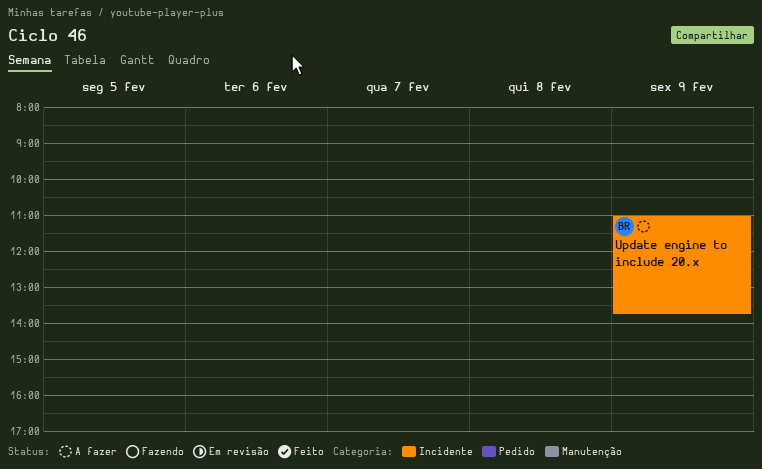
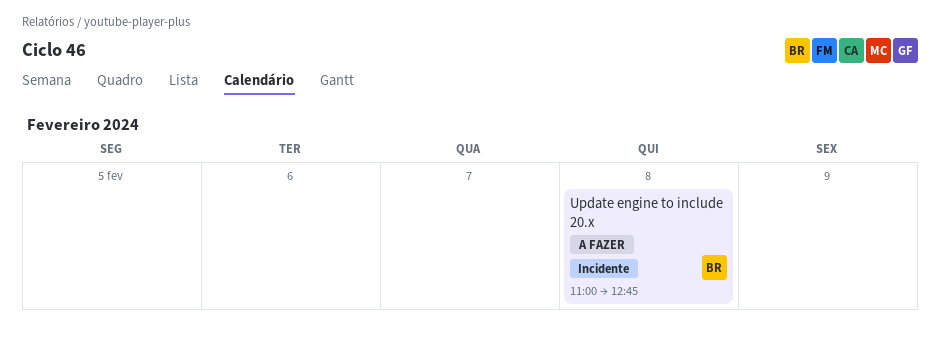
Update engine to include 20.x, day: Feb 9 -> Feb 8
Update engine to include 20.x, ends: 13:45 -> 12:45

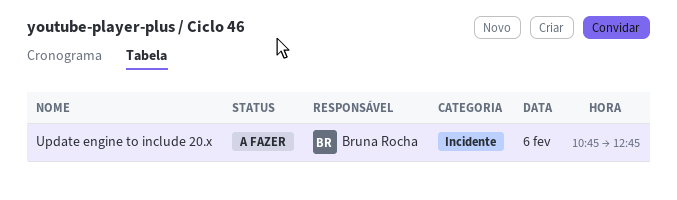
Update engine to include 20.x, day: Feb 8 -> Feb 6
Update engine to include 20.x, begins: 11:00 -> 10:45

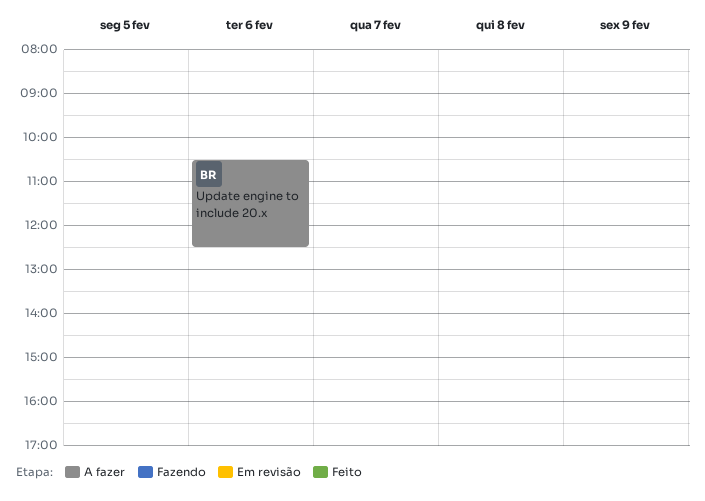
Update engine to include 20.x, begins: 10:45 -> 10:30
Update engine to include 20.x, ends: 12:45 -> 12:30

